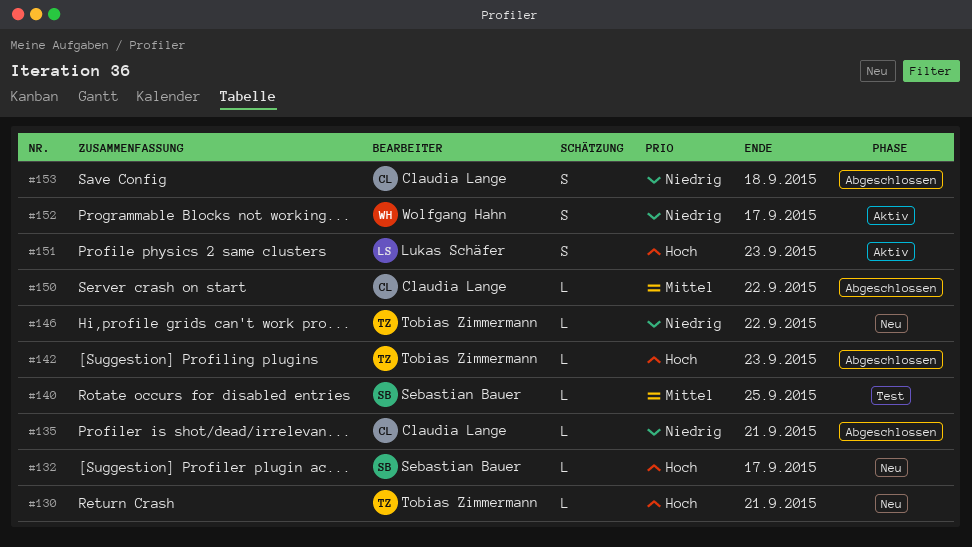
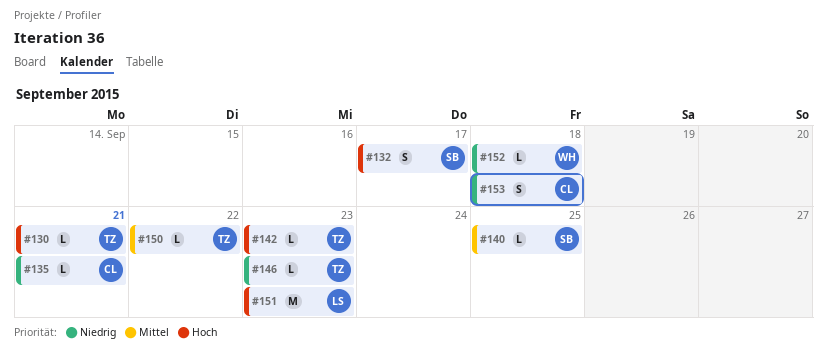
#132, estimate: L -> S
#146, due: Sep 22 -> Sep 23
#150, owner: Claudia Lange -> Tobias Zimmermann
#151, estimate: S -> M
#152, estimate: S -> L
#152, due: Sep 17 -> Sep 18

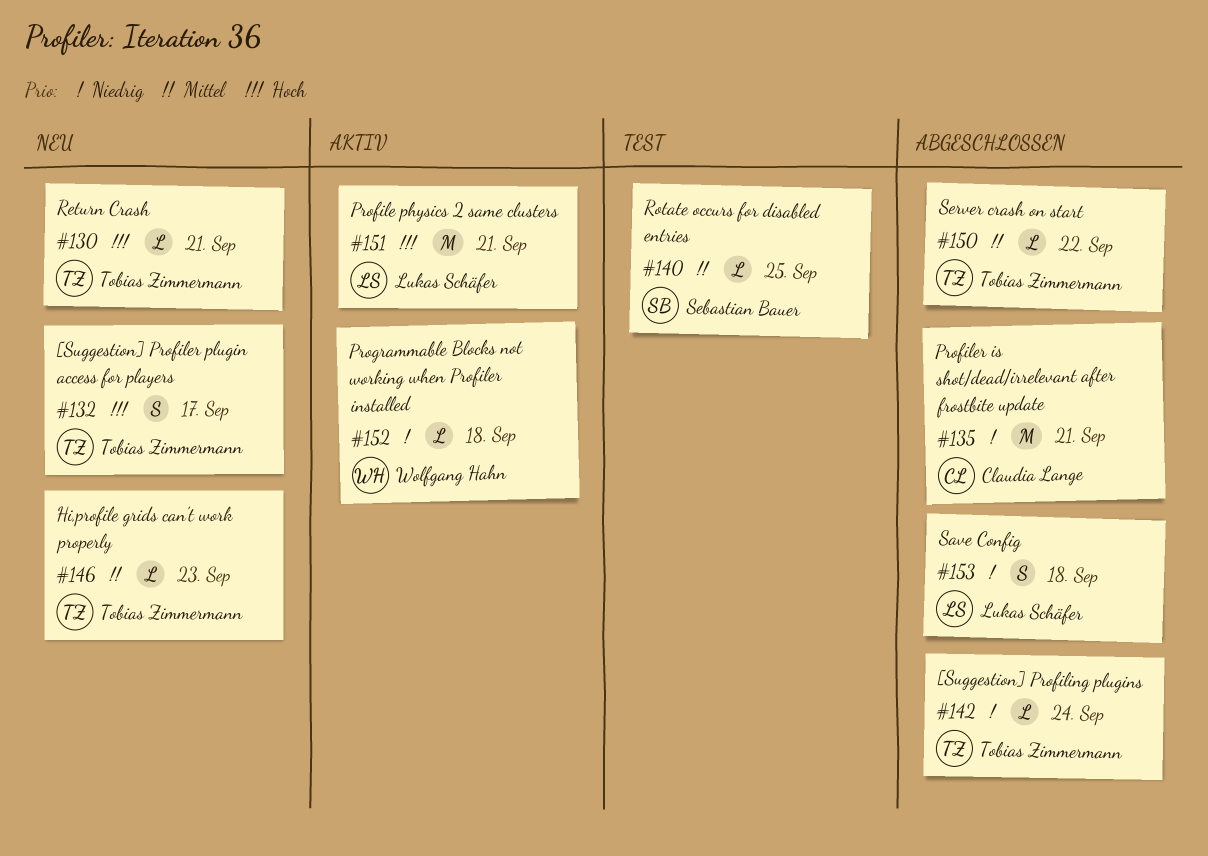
#132, owner: Sebastian Bauer -> Tobias Zimmermann
#135, estimate: L -> M
#142, priority: Hoch -> Niedrig
#142, due: Sep 23 -> Sep 24
#146, priority: Niedrig -> Mittel
#151, due: Sep 23 -> Sep 21
#153, owner: Claudia Lange -> Lukas Schäfer

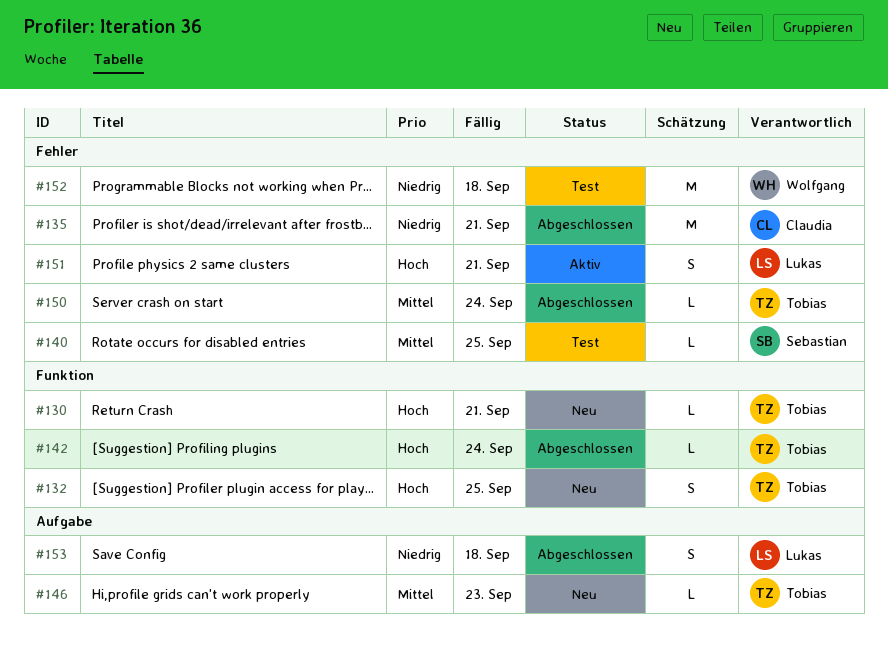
#132, due: Sep 17 -> Sep 25
#142, priority: Niedrig -> Hoch
#150, due: Sep 22 -> Sep 24
#151, estimate: M -> S
#152, status: Aktiv -> Test
#152, estimate: L -> M

